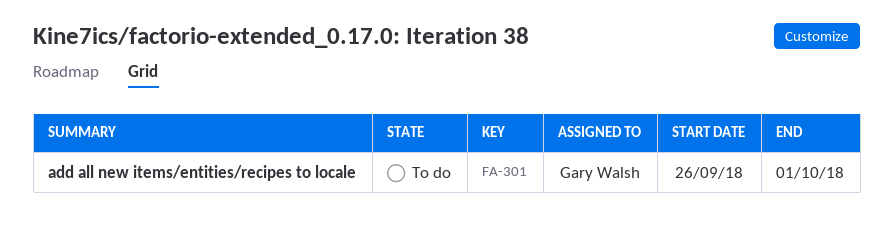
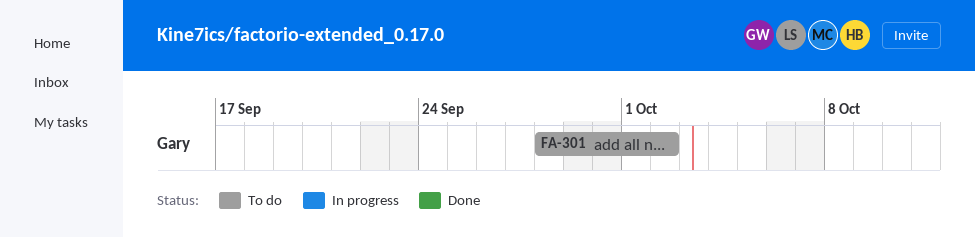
FA-301, start: Sep 26 -> Sep 28
FA-301, due: Oct 1 -> Oct 2

